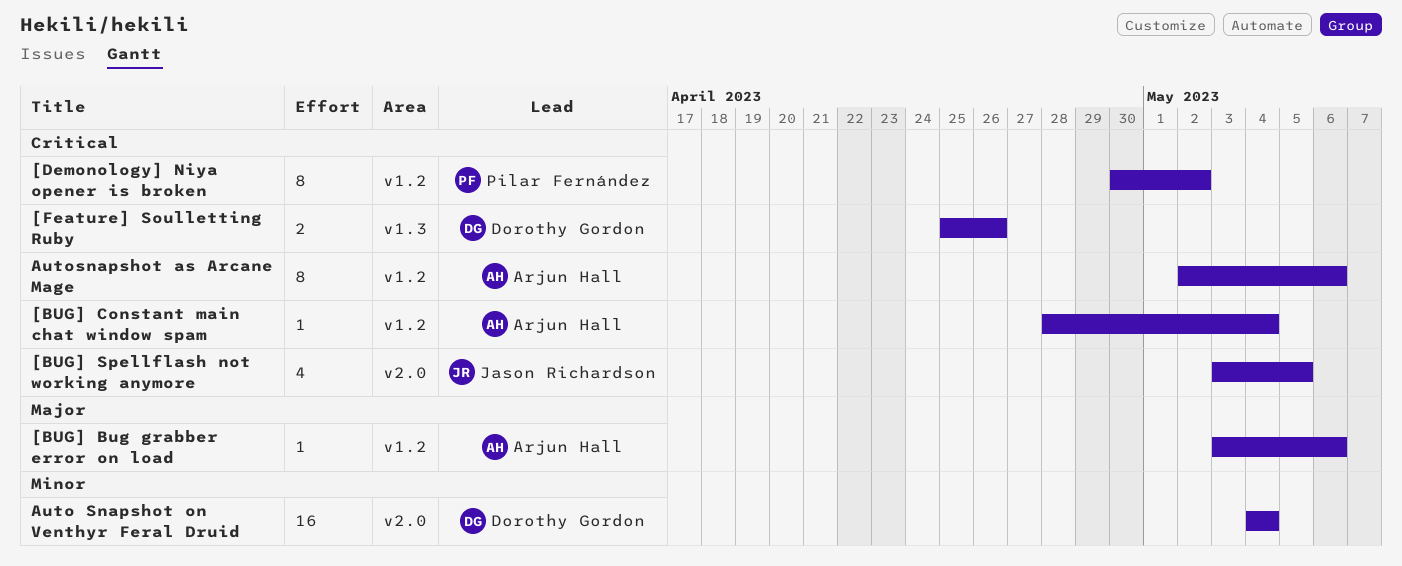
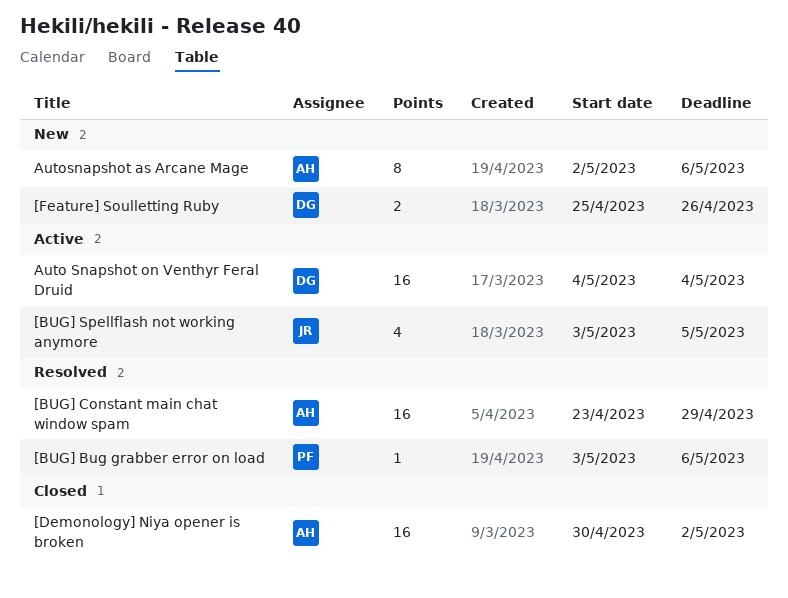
[BUG] Bug grabber error on load, owner: Arjun Hall -> Pilar Fernández
[BUG] Constant main chat window spam, estimate: 1 -> 16
[BUG] Constant main chat window spam, start: Apr 28 -> Apr 23
[BUG] Constant main chat window spam, due: May 4 -> Apr 29
[Demonology] Niya opener is broken, owner: Pilar Fernández -> Arjun Hall
[Demonology] Niya opener is broken, estimate: 8 -> 16

